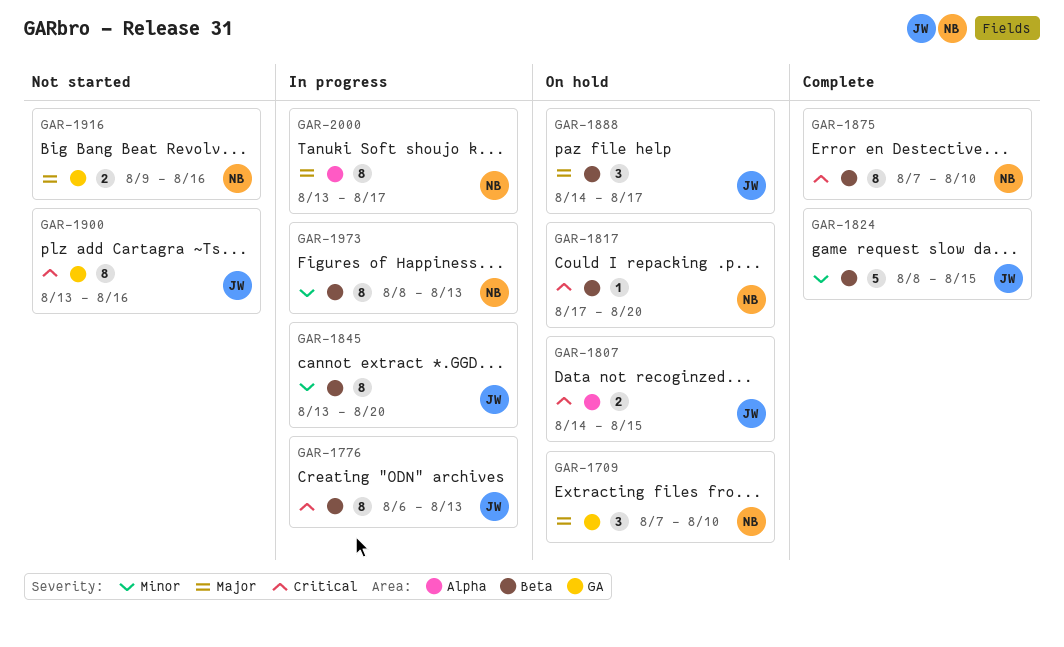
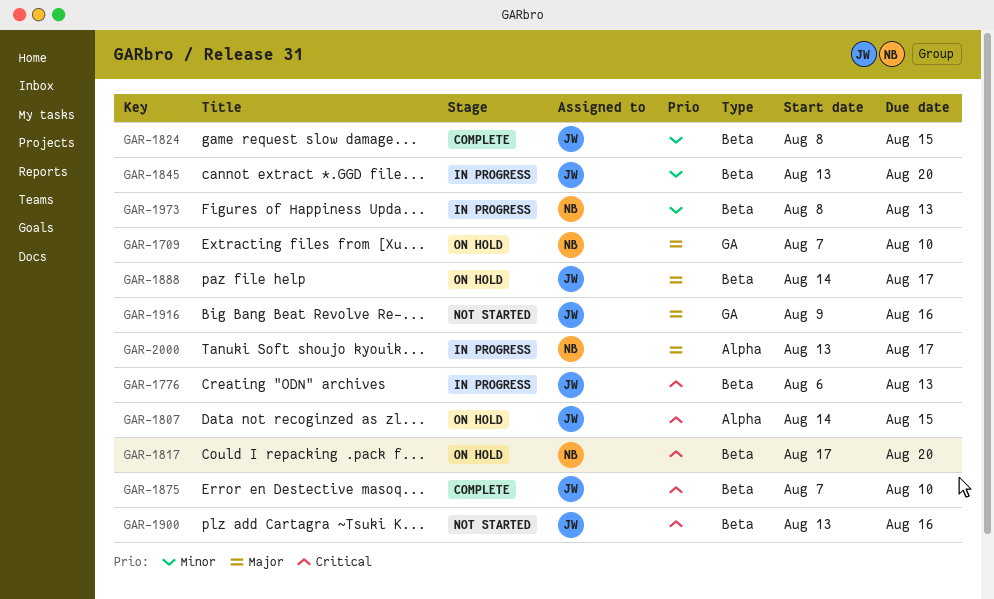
GAR-1875, owner: NB -> JW
GAR-1900, label: GA -> Beta
GAR-1916, owner: NB -> JW

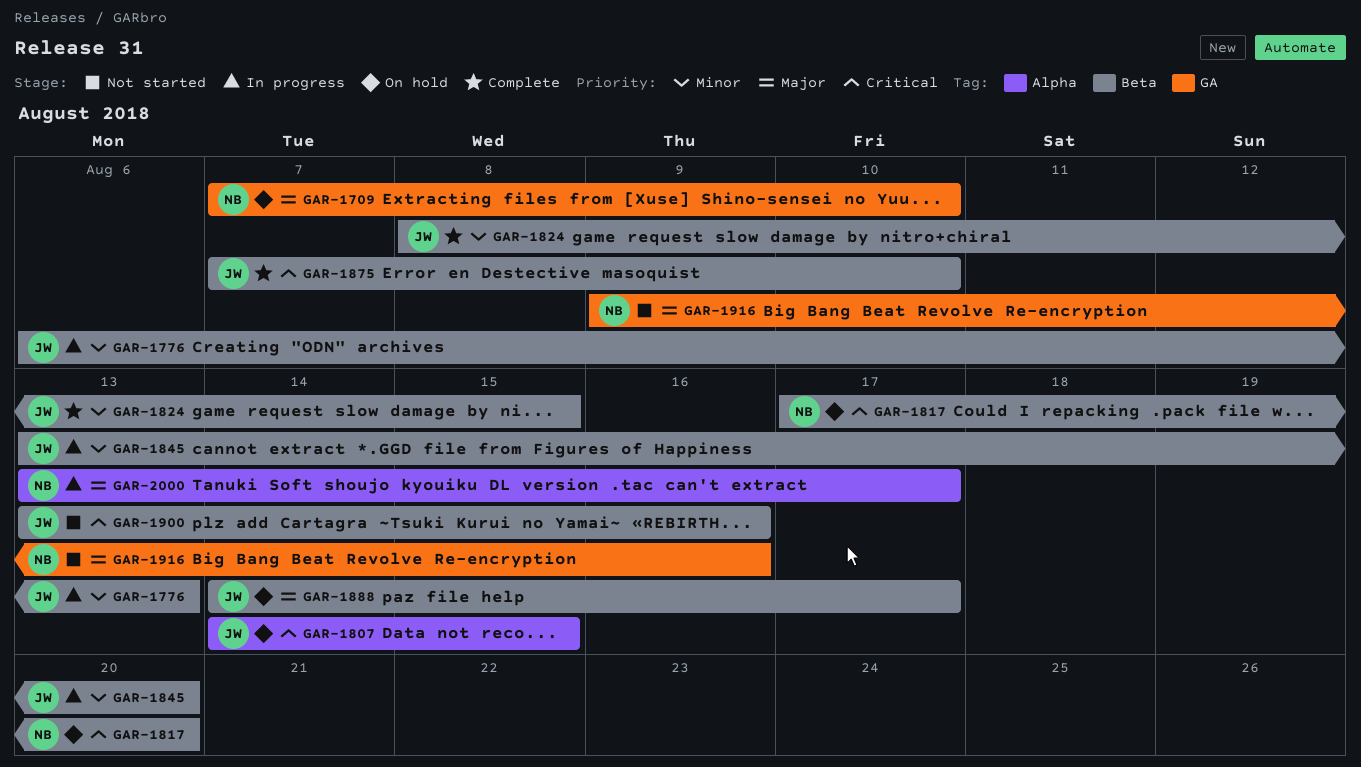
GAR-1776, priority: Critical -> Minor
GAR-1916, owner: JW -> NB
GAR-1973: present -> none

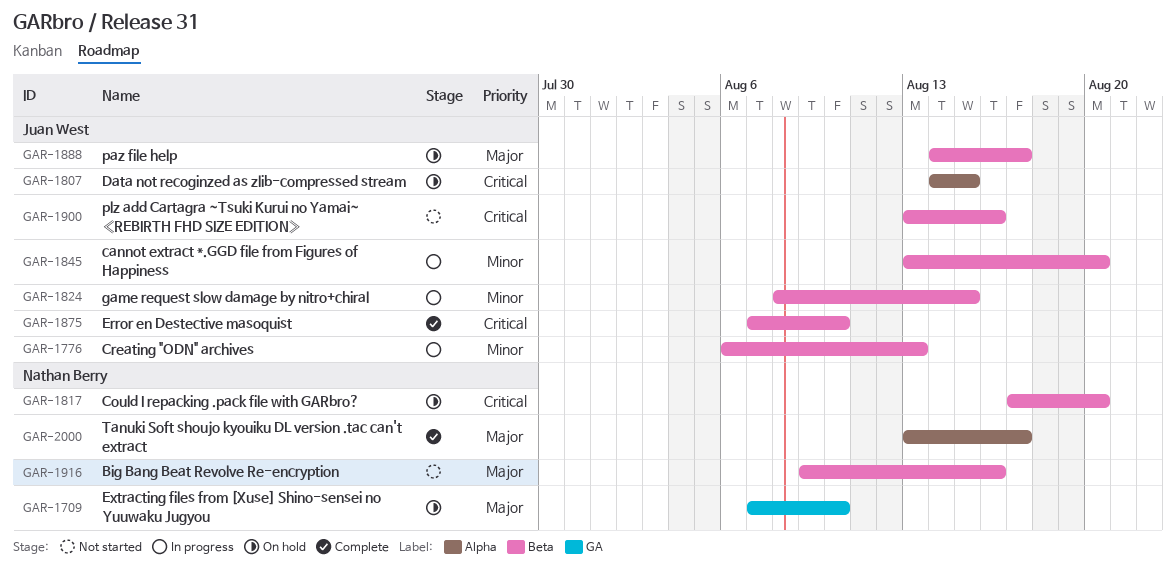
GAR-1824, status: Complete -> In progress
GAR-1916, label: GA -> Beta
GAR-2000, status: In progress -> Complete

